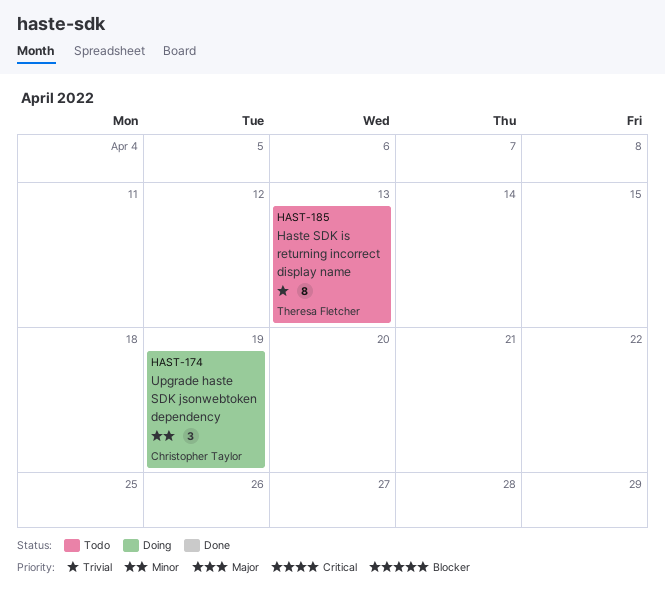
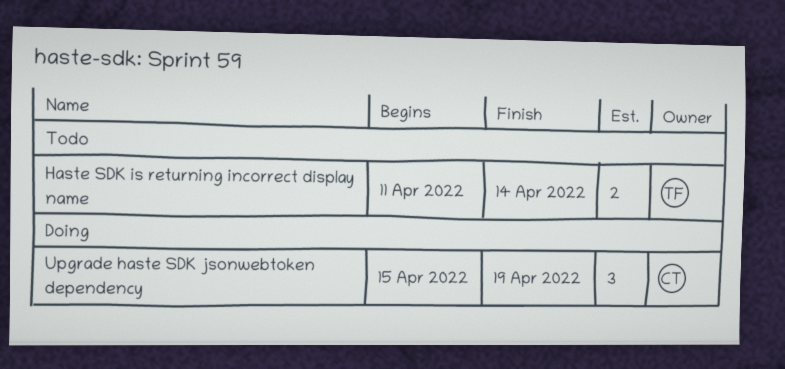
Haste SDK is returning incorrect display name, estimate: 8 -> 2
Haste SDK is returning incorrect display name, due: Apr 13 -> Apr 14

